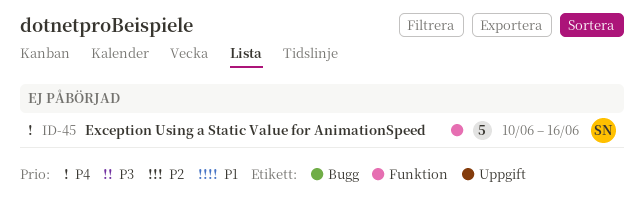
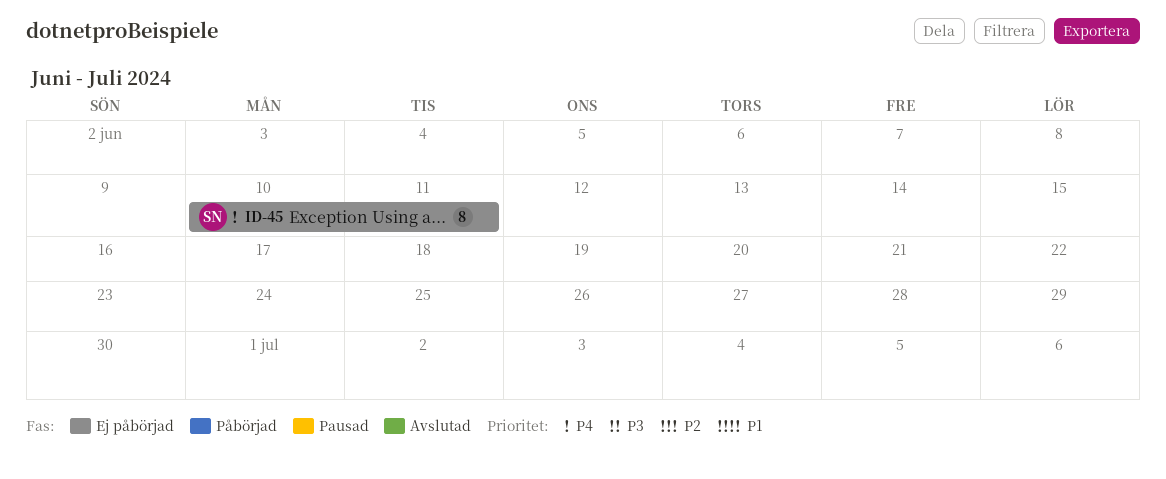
ID-45, estimate: 5 -> 8
ID-45, due: Jun 16 -> Jun 11

